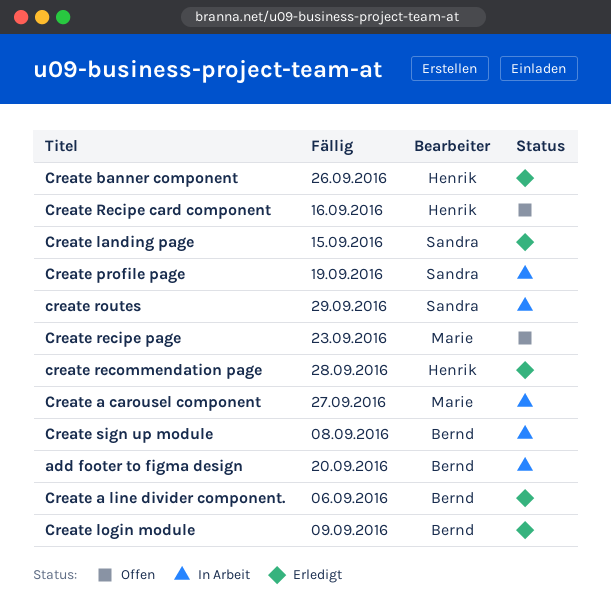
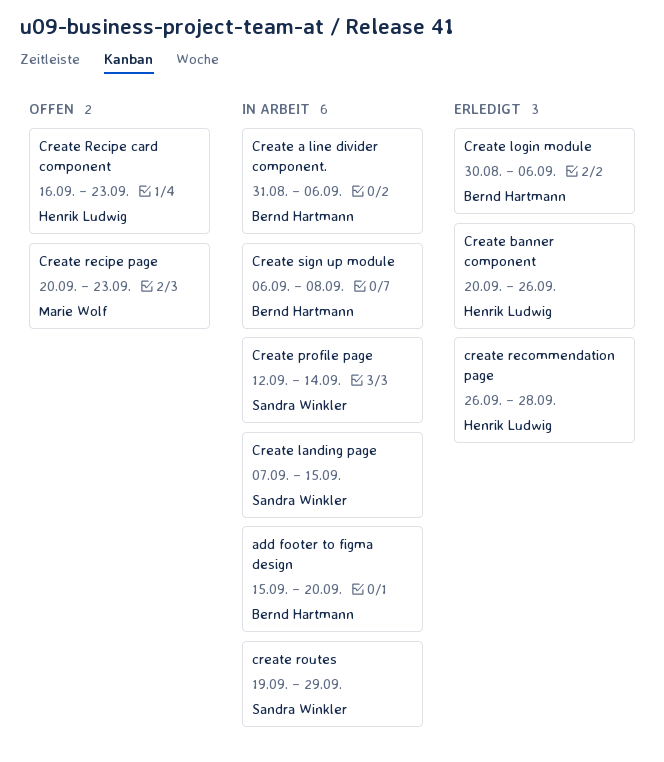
Create a carousel component: present -> none
Create a line divider component., status: Erledigt -> In Arbeit
Create landing page, status: Erledigt -> In Arbeit
Create login module, due: Sep 9 -> Sep 6
Create profile page, due: Sep 19 -> Sep 14
Create Recipe card component, due: Sep 16 -> Sep 23

